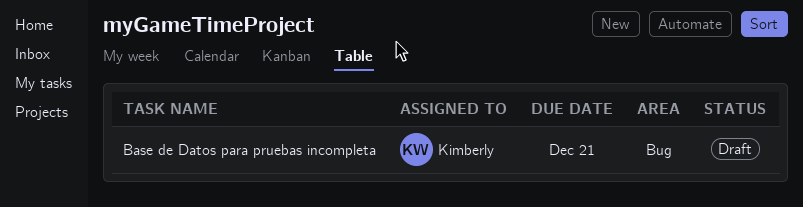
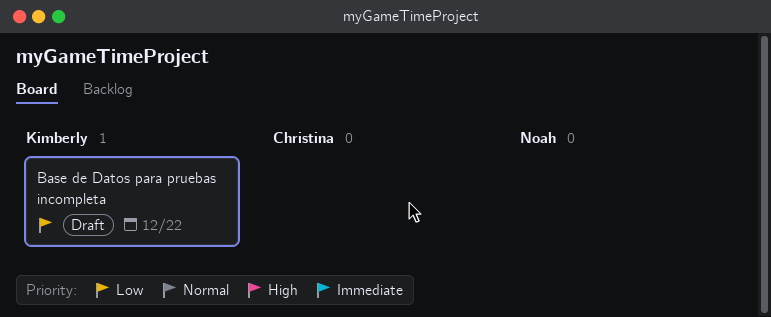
Base de Datos para pruebas incompleta, due: Dec 21 -> Dec 22

